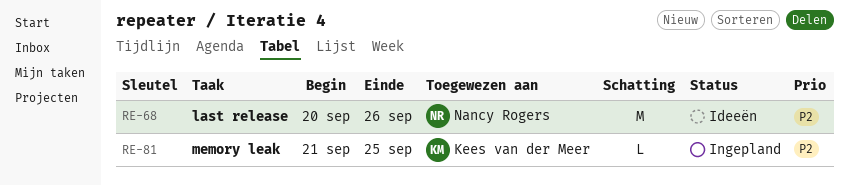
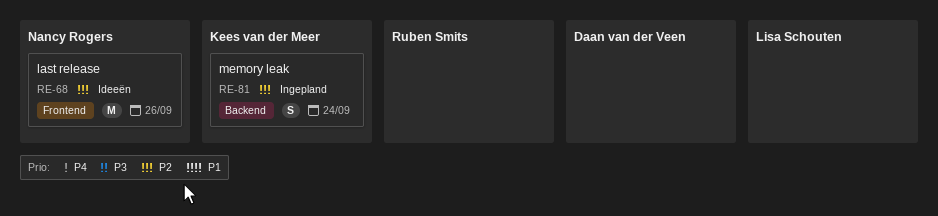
RE-81, estimate: L -> S
RE-81, due: Sep 25 -> Sep 24

